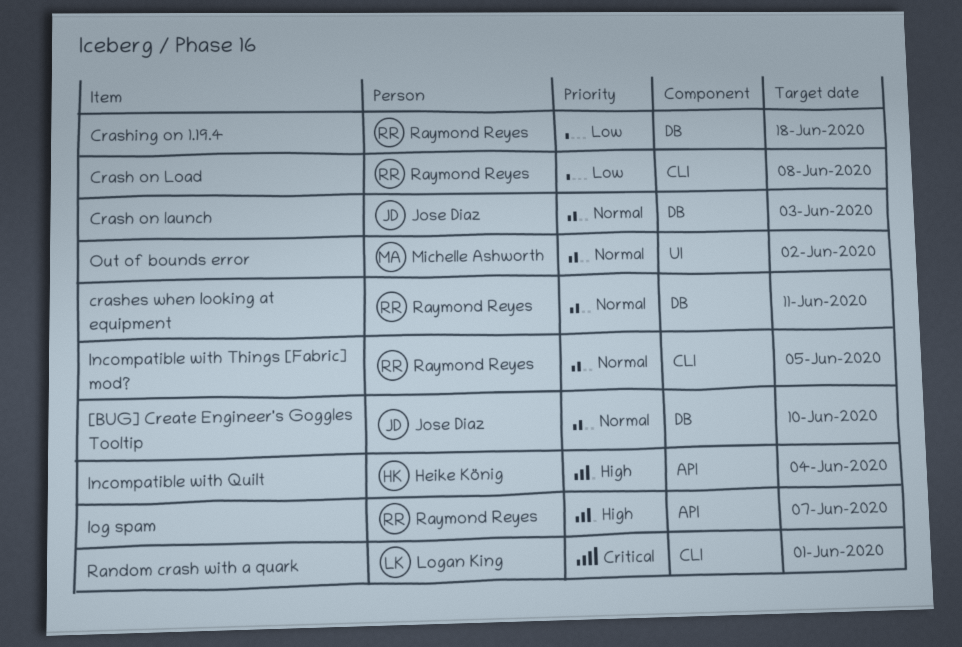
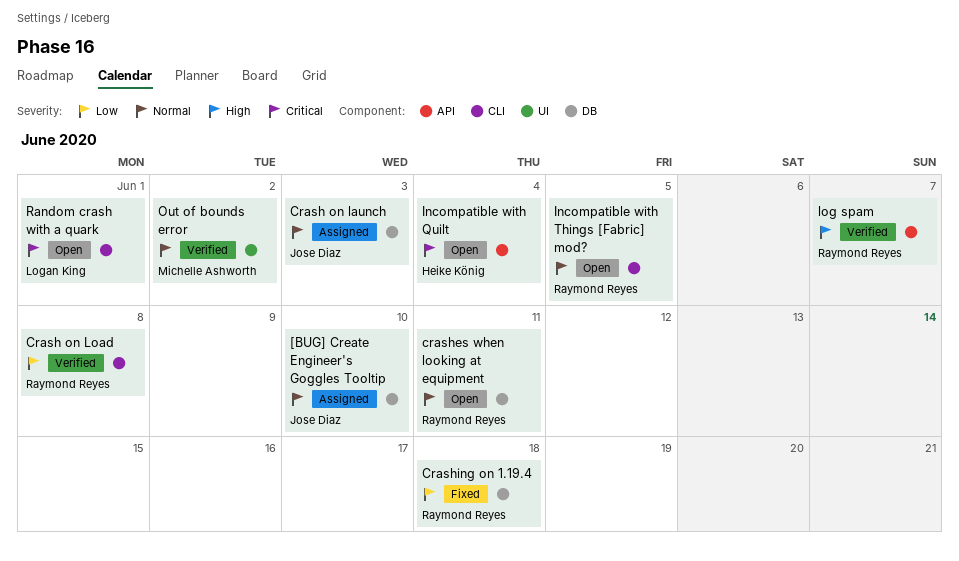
Incompatible with Quilt, priority: High -> Critical

